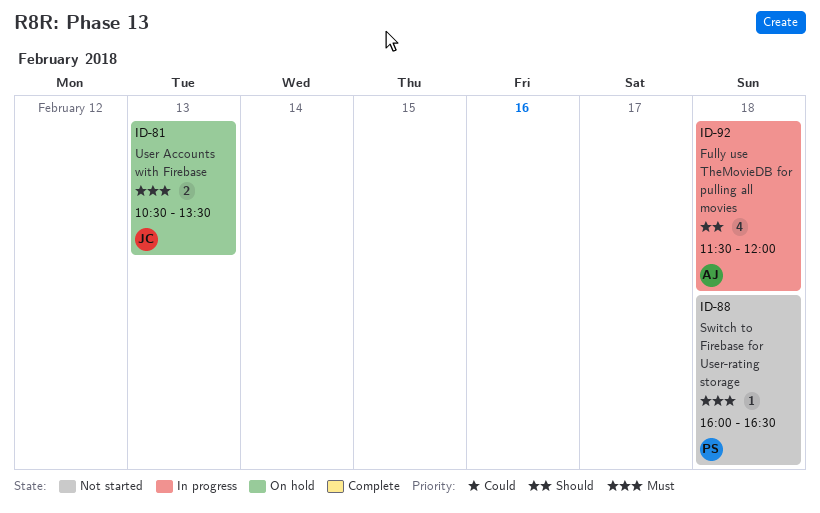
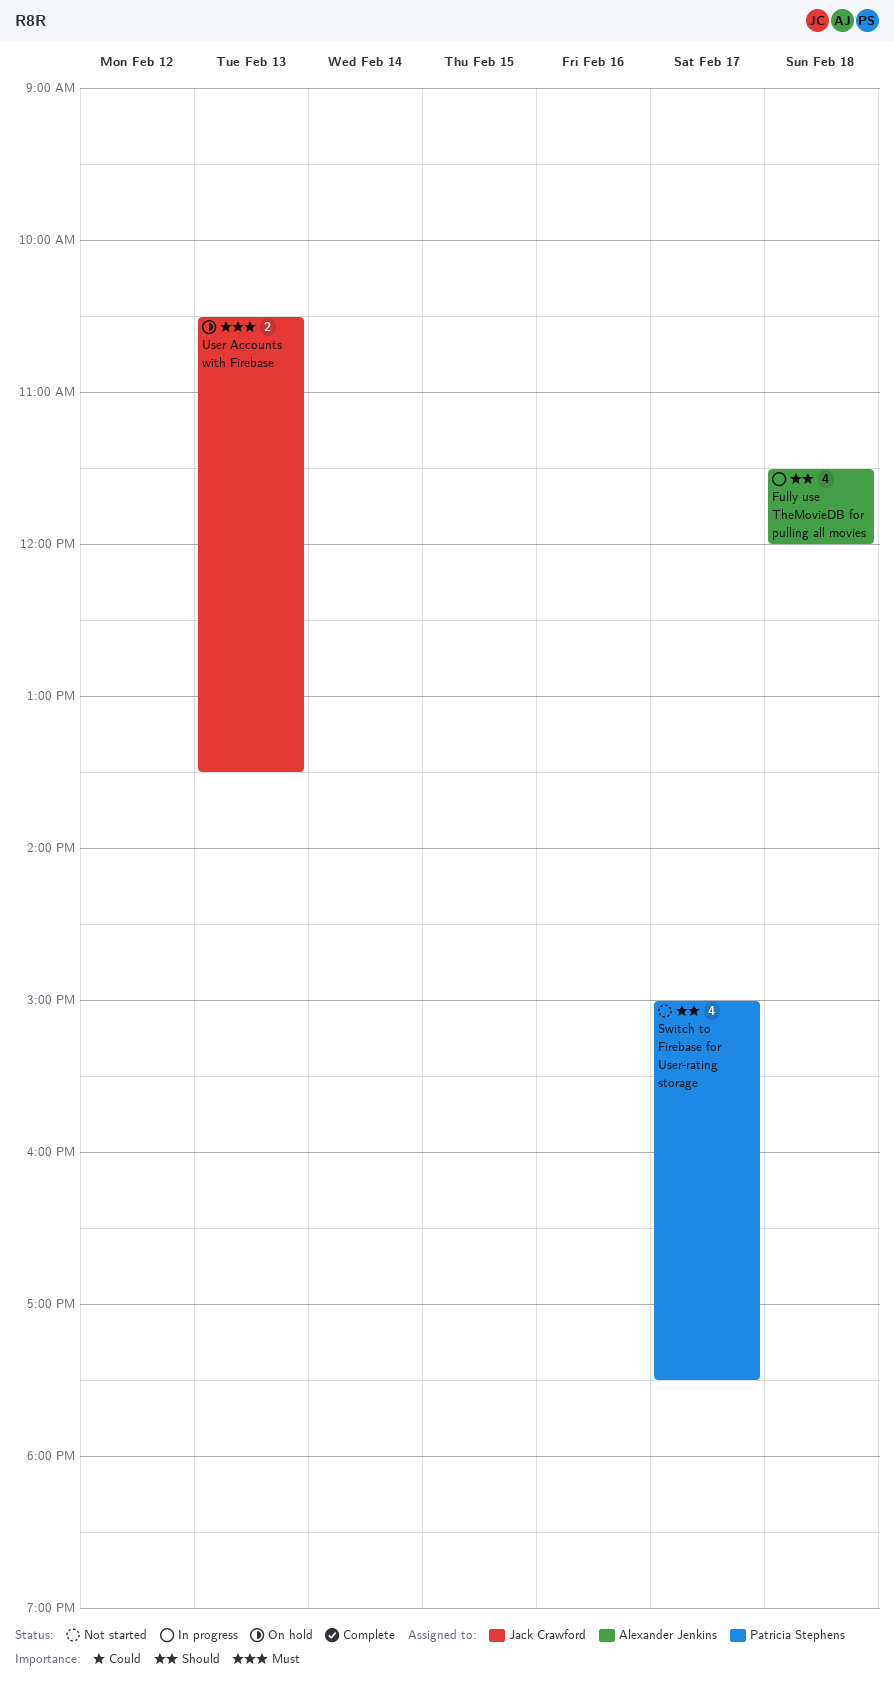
Switch to Firebase for User-rating storage, priority: Must -> Should
Switch to Firebase for User-rating storage, estimate: 1 -> 4
Switch to Firebase for User-rating storage, day: Feb 18 -> Feb 17
Switch to Firebase for User-rating storage, begins: 16:00 -> 15:00
Switch to Firebase for User-rating storage, ends: 16:30 -> 17:30

